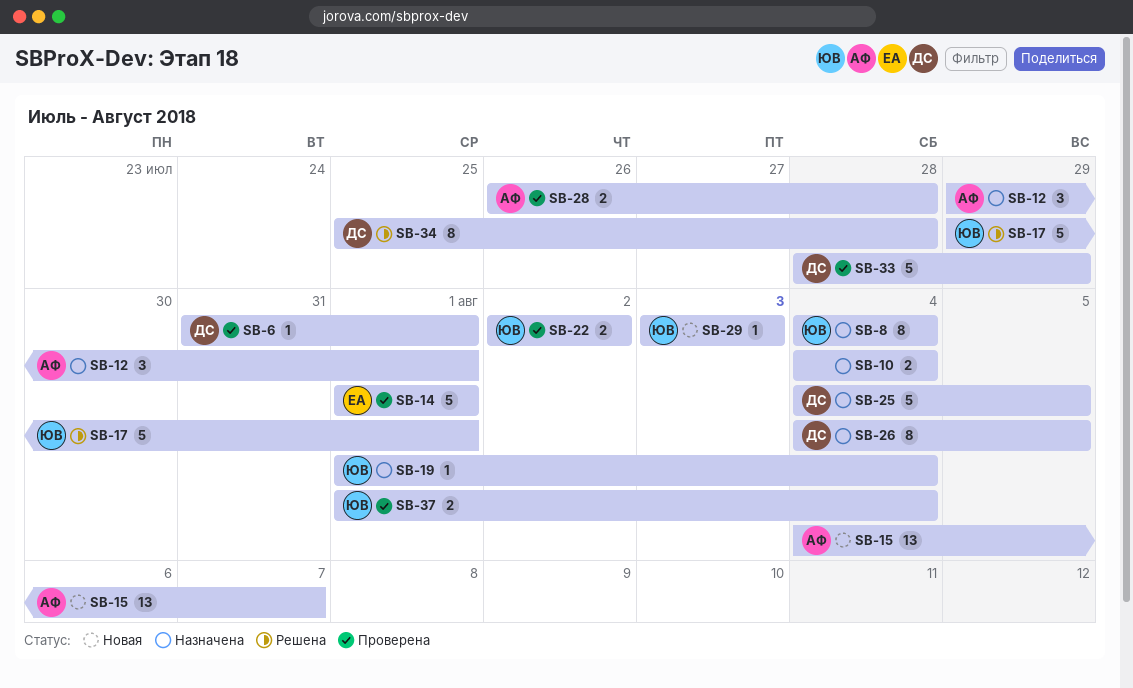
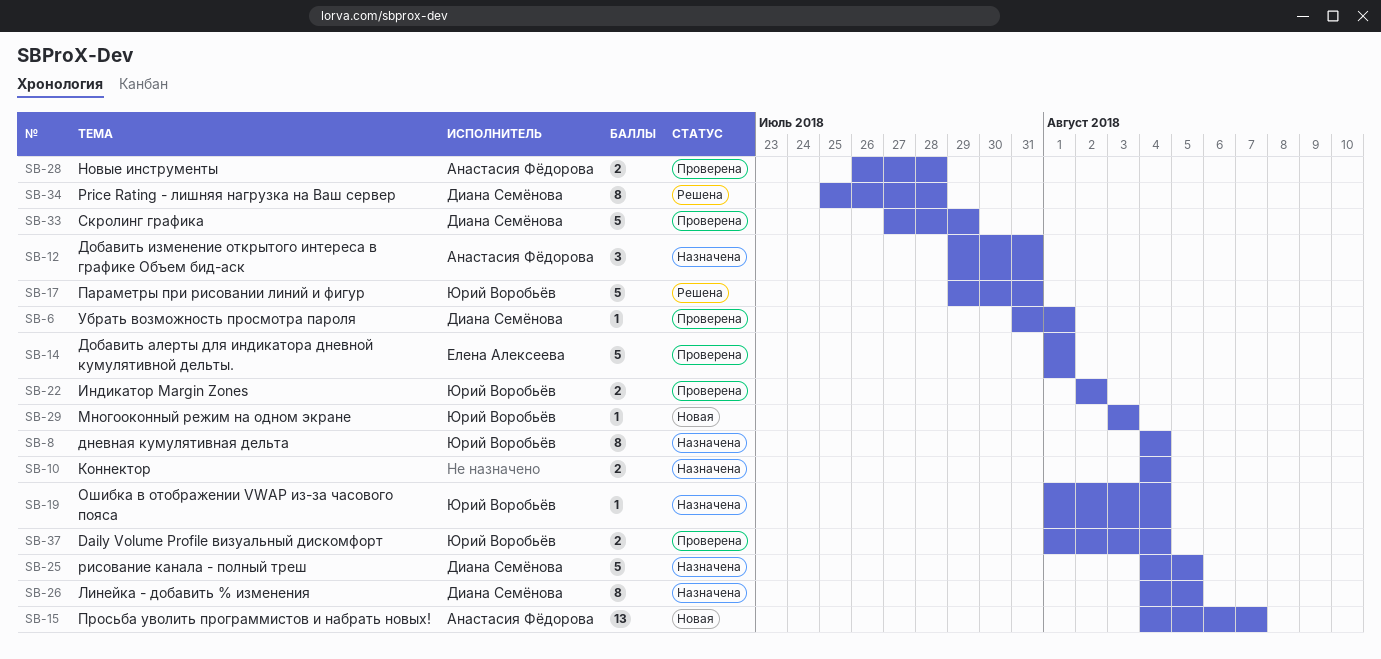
SB-12, due: Aug 1 -> Jul 31
SB-17, due: Aug 1 -> Jul 31
SB-33, start: Jul 28 -> Jul 27

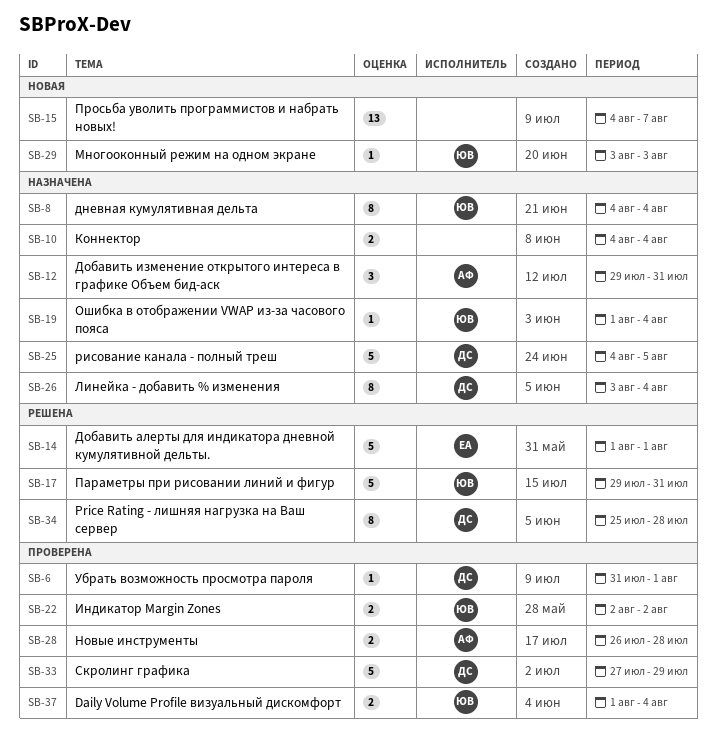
SB-14, status: Проверена -> Решена
SB-15, owner: Анастасия Фёдорова -> none
SB-26, start: Aug 4 -> Aug 3
SB-26, due: Aug 5 -> Aug 4

